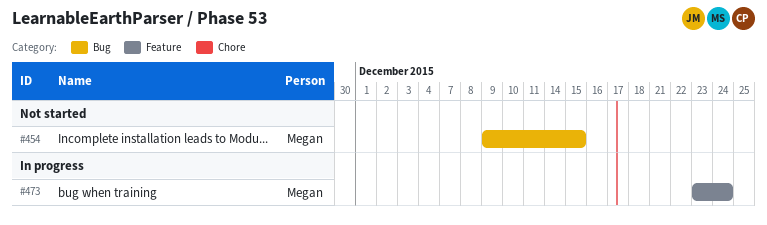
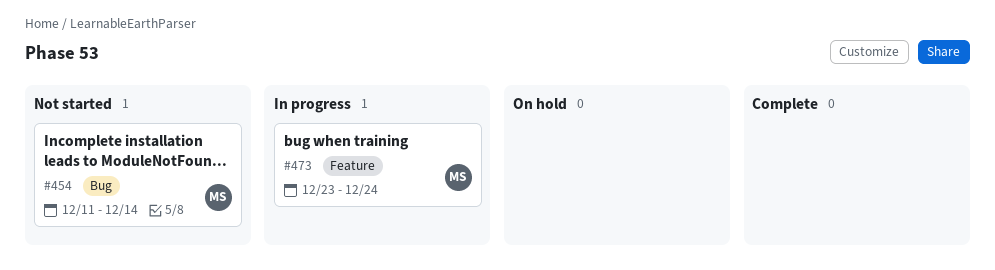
#454, start: Dec 9 -> Dec 11
#454, due: Dec 15 -> Dec 14

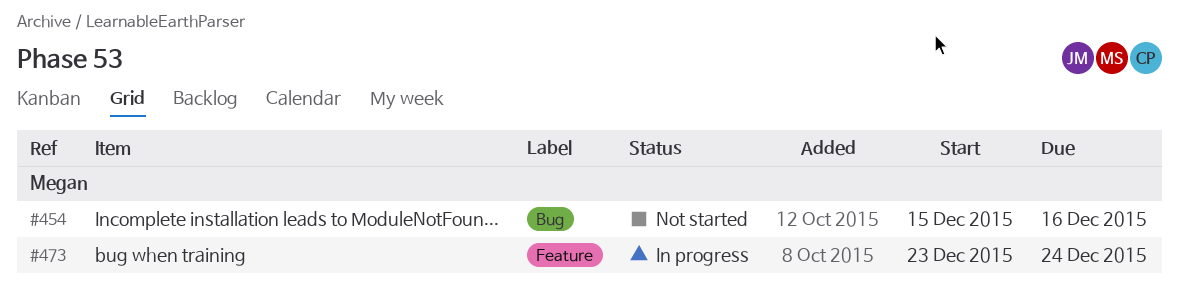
#454, start: Dec 11 -> Dec 15
#454, due: Dec 14 -> Dec 16

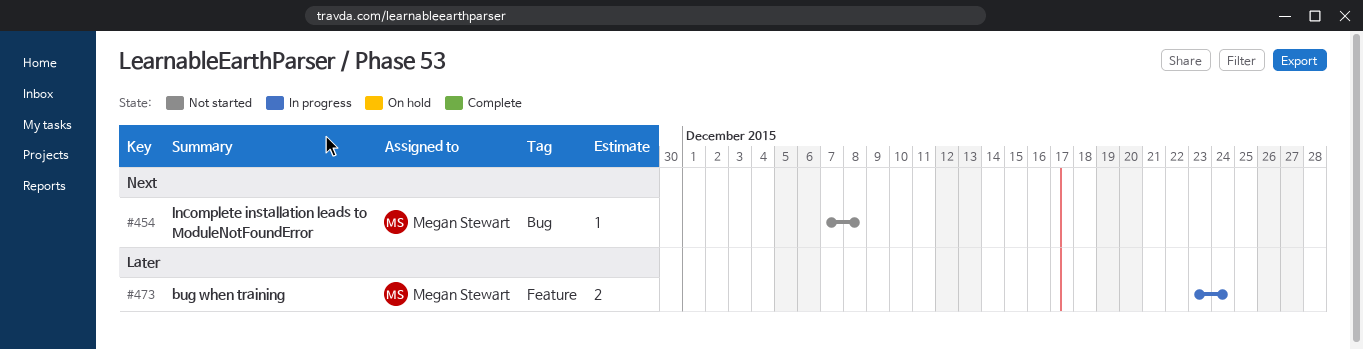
#454, start: Dec 15 -> Dec 7
#454, due: Dec 16 -> Dec 8

